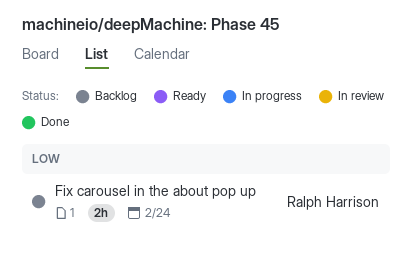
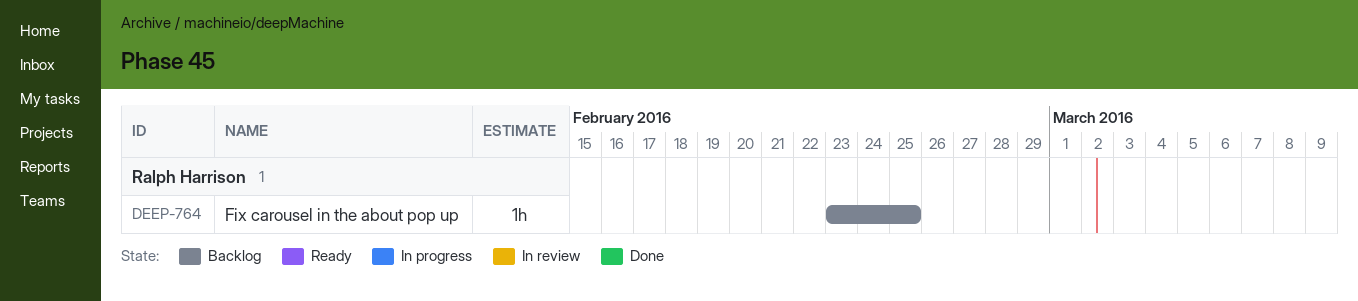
Fix carousel in the about pop up, estimate: 2h -> 1h
Fix carousel in the about pop up, due: Feb 24 -> Feb 25

